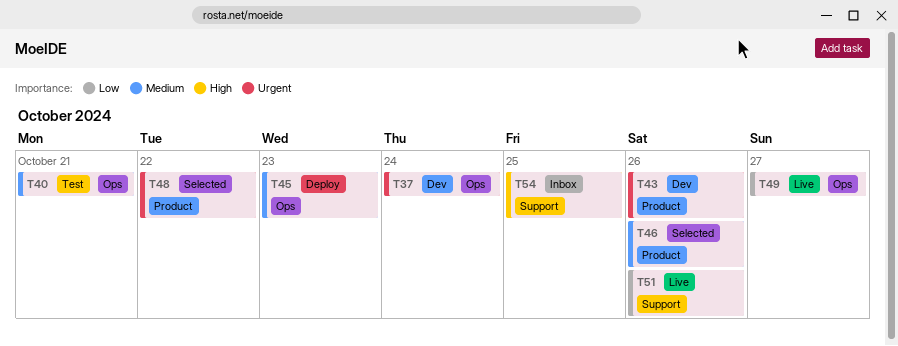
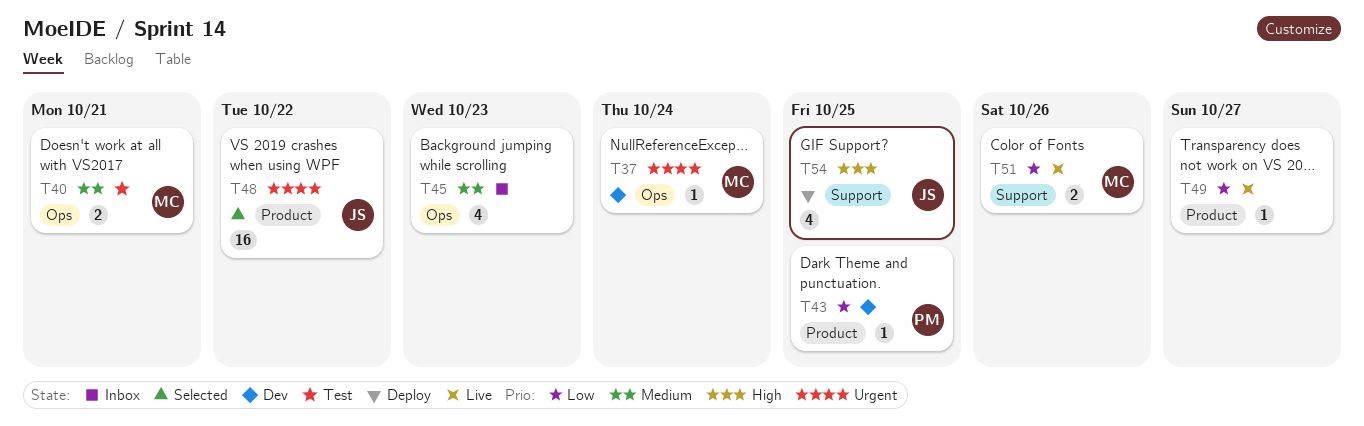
T43, priority: Urgent -> Low
T43, due: Oct 26 -> Oct 25
T45, status: Deploy -> Inbox
T46: present -> none
T49, label: Ops -> Product
T54, status: Inbox -> Deploy

